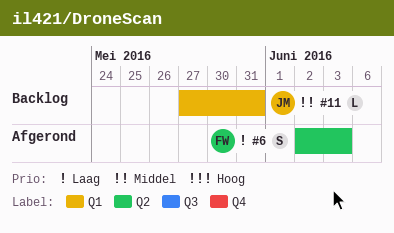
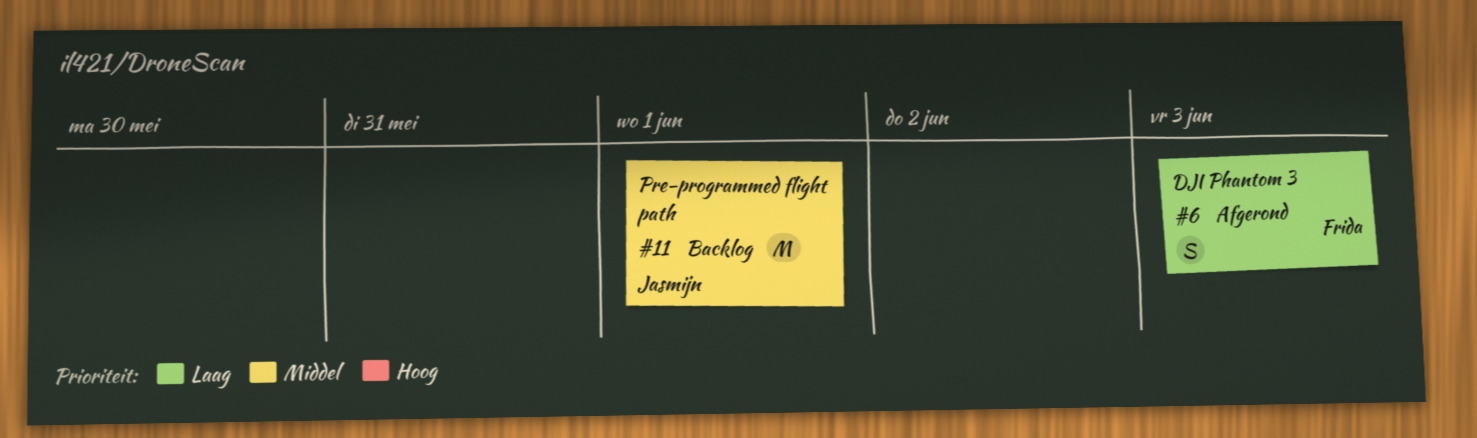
#11, estimate: L -> M
#11, due: May 31 -> Jun 1

